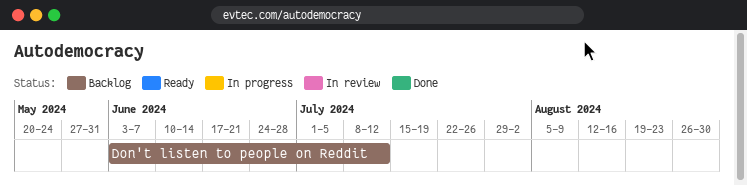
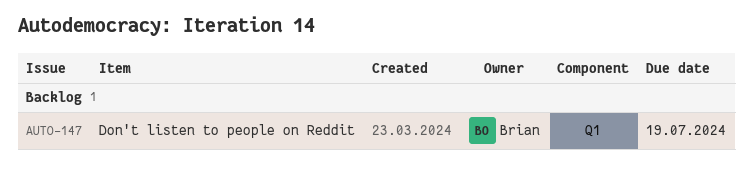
Don't listen to people on Reddit, due: Jul 12 -> Jul 19

